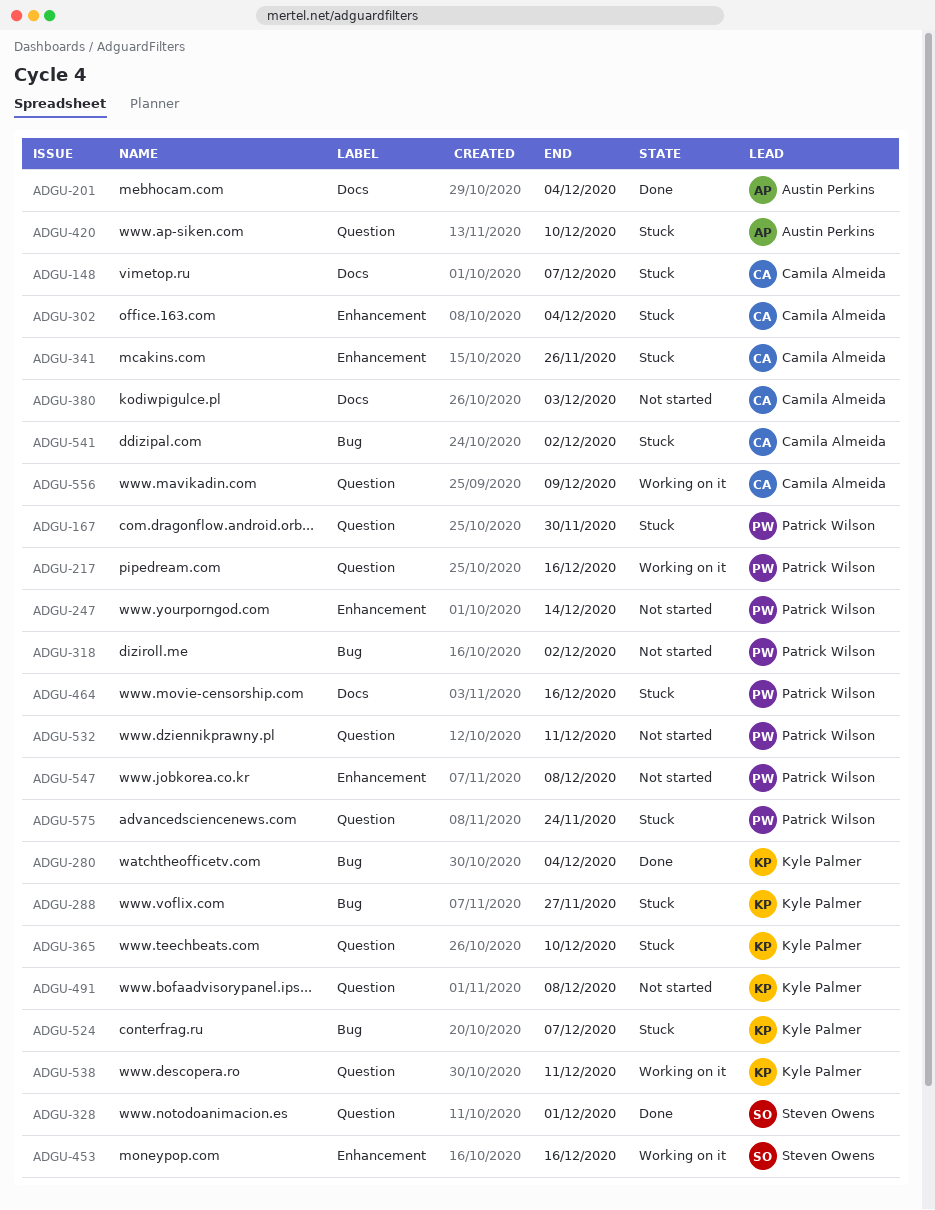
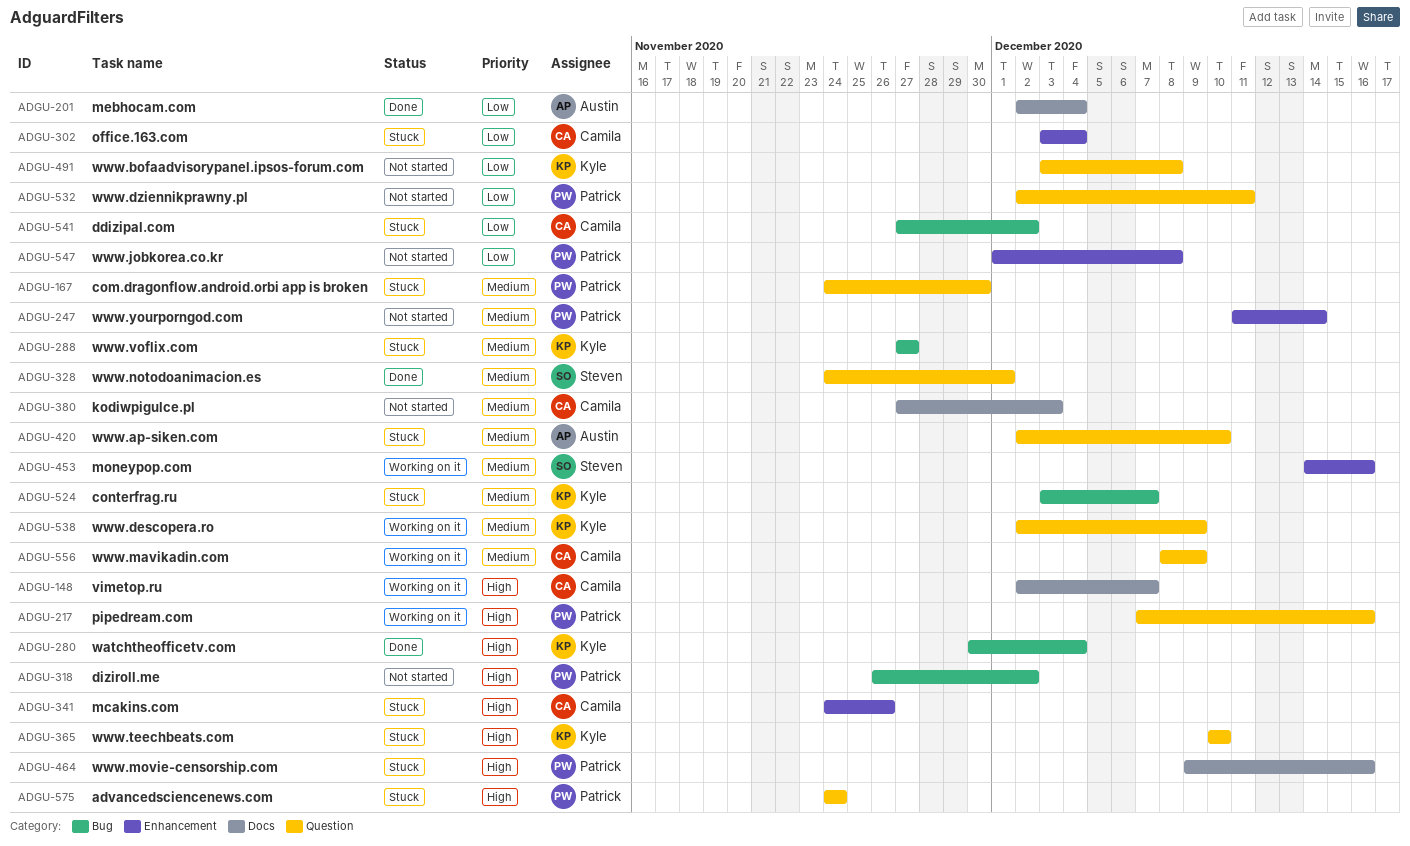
ADGU-148, status: Stuck -> Working on it
ADGU-538, due: Dec 11 -> Dec 9

